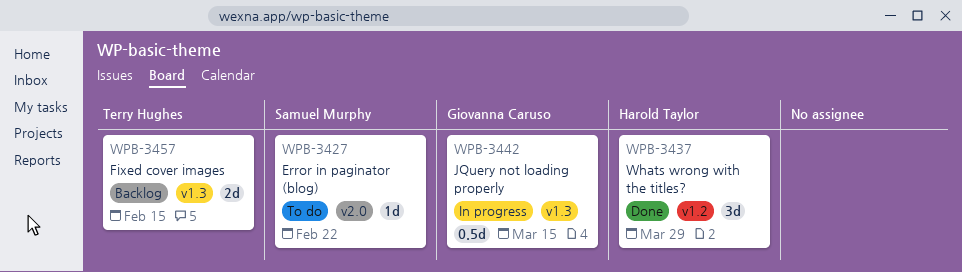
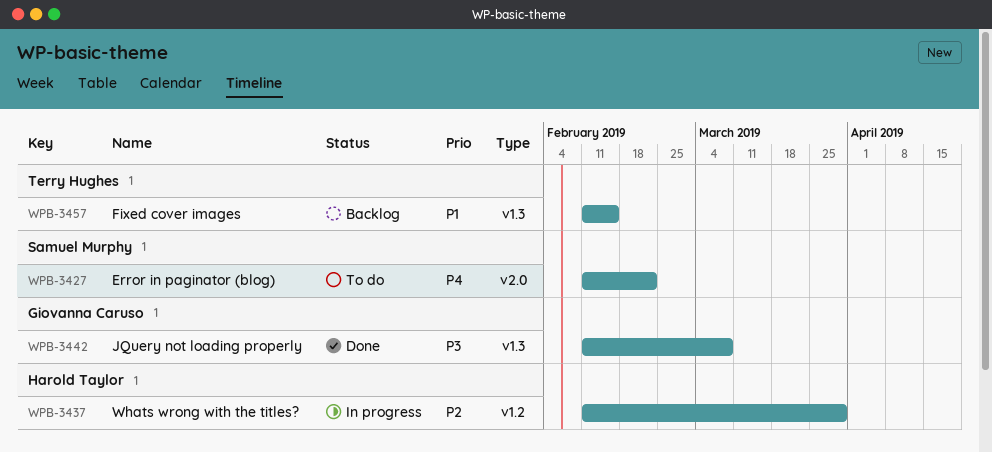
WPB-3437, status: Done -> In progress
WPB-3442, status: In progress -> Done
WPB-3442, due: Mar 15 -> Mar 8

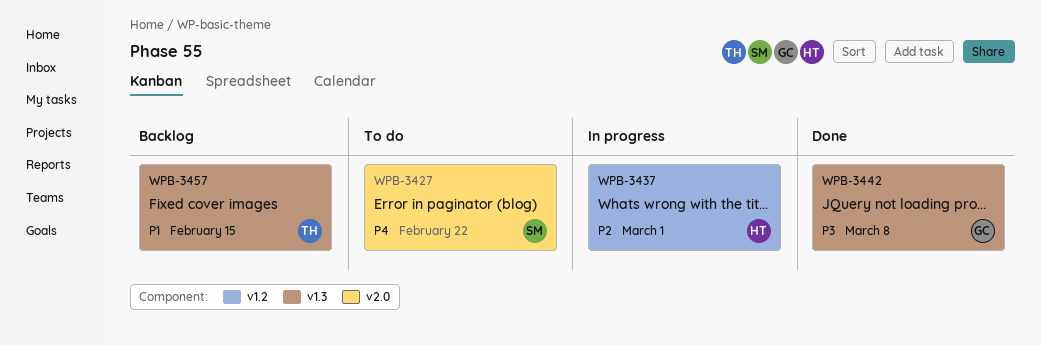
WPB-3437, due: Mar 29 -> Mar 1

